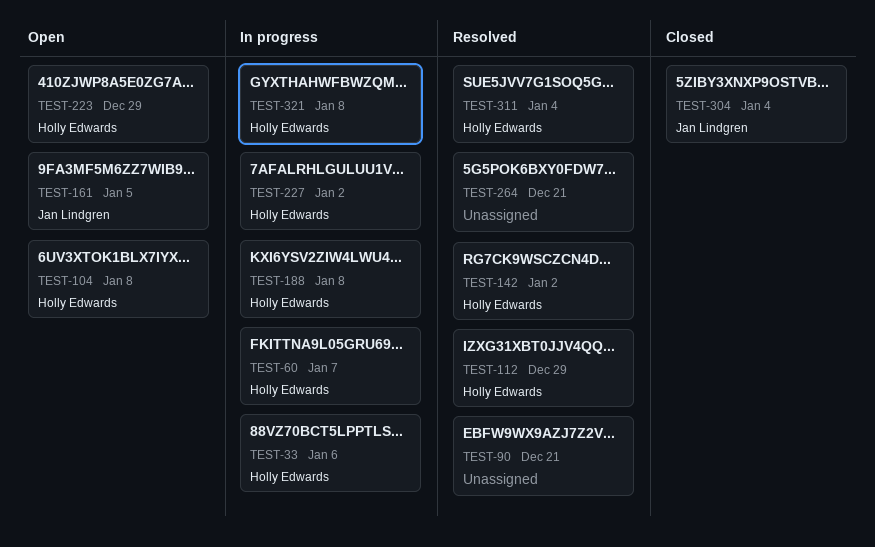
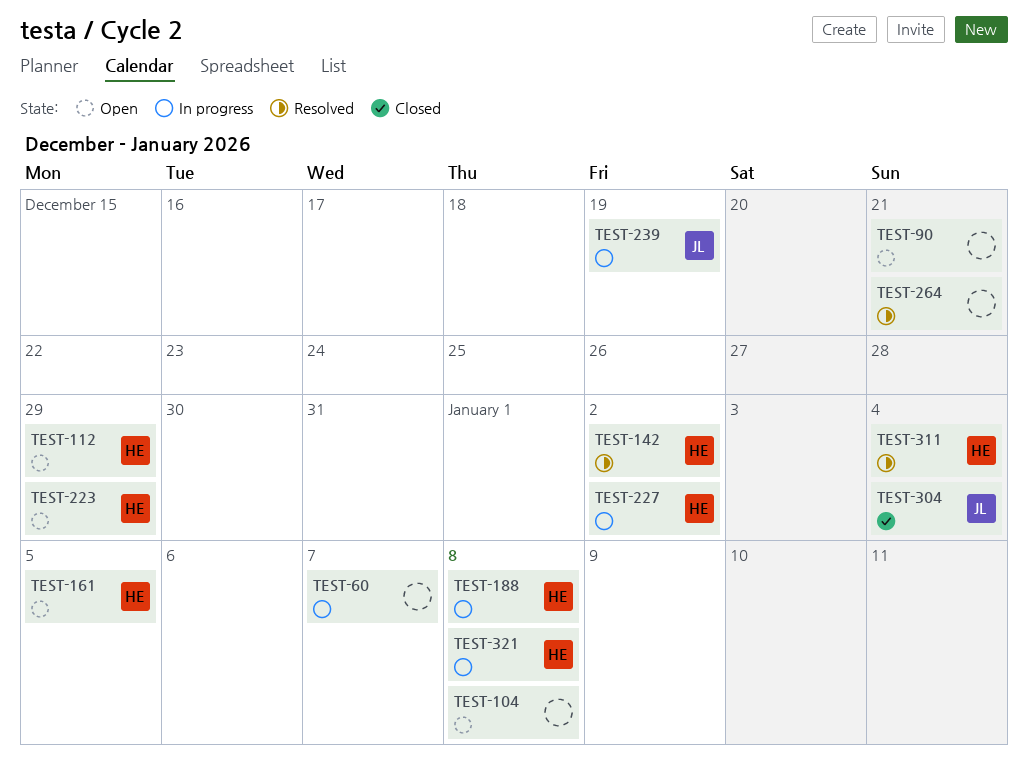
TEST-33: present -> none
TEST-60, owner: Holly Edwards -> none
TEST-90, status: Resolved -> Open
TEST-104, owner: Holly Edwards -> none
TEST-112, status: Resolved -> Open
TEST-161, owner: Jan Lindgren -> Holly Edwards
TEST-239: none -> present

